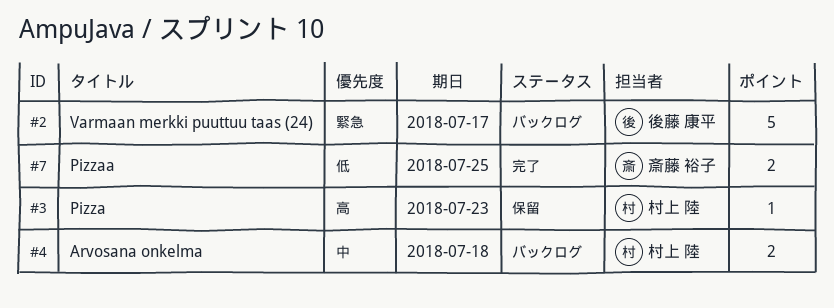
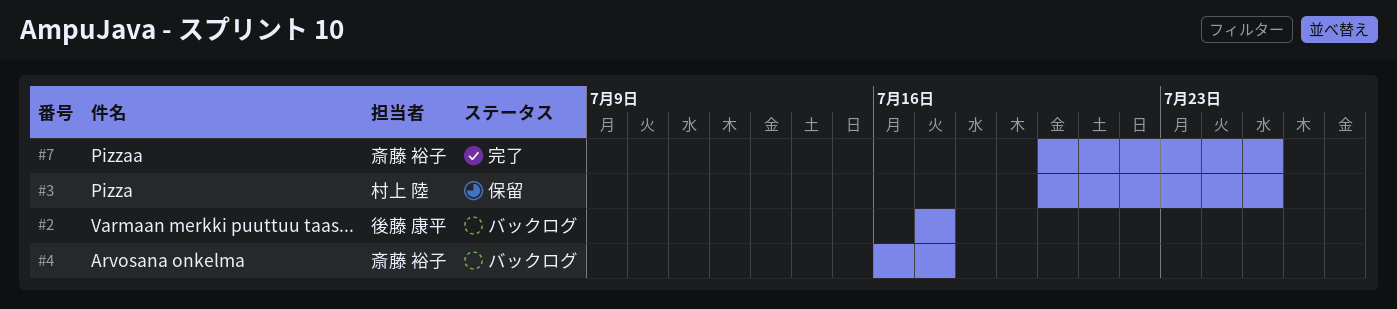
#3, due: Jul 23 -> Jul 25
#4, owner: 村上 陸 -> 斎藤 裕子
#4, due: Jul 18 -> Jul 17

